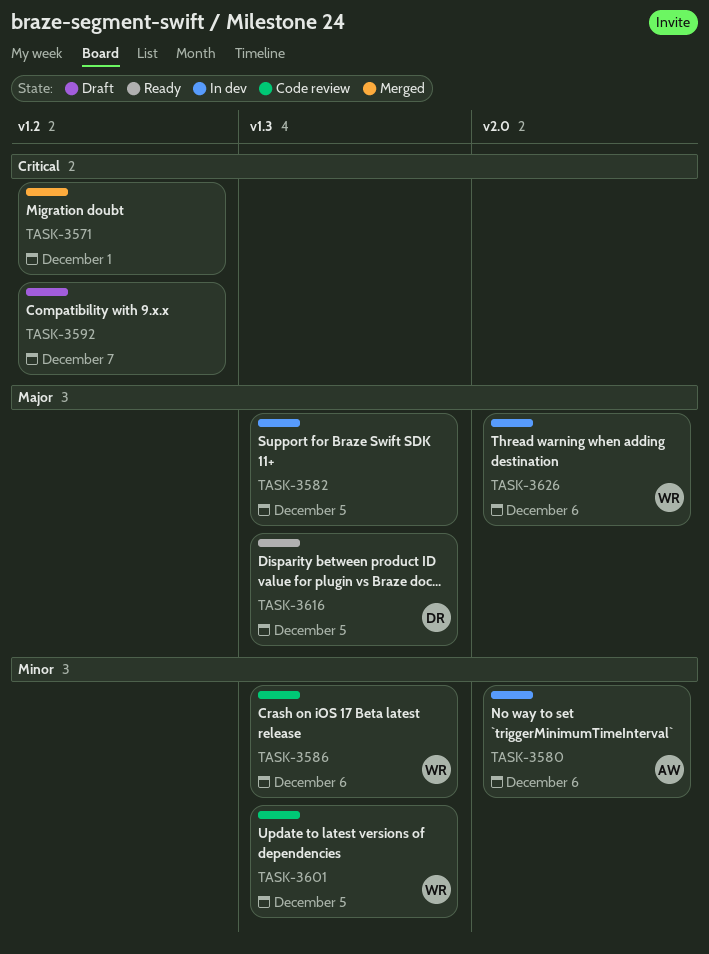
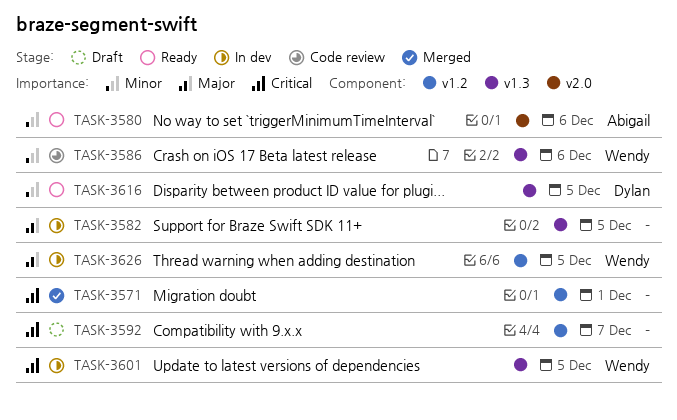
TASK-3580, status: In dev -> Ready
TASK-3601, status: Code review -> In dev
TASK-3601, priority: Minor -> Critical
TASK-3616, priority: Major -> Minor
TASK-3626, label: v2.0 -> v1.2
TASK-3626, due: Dec 6 -> Dec 5

